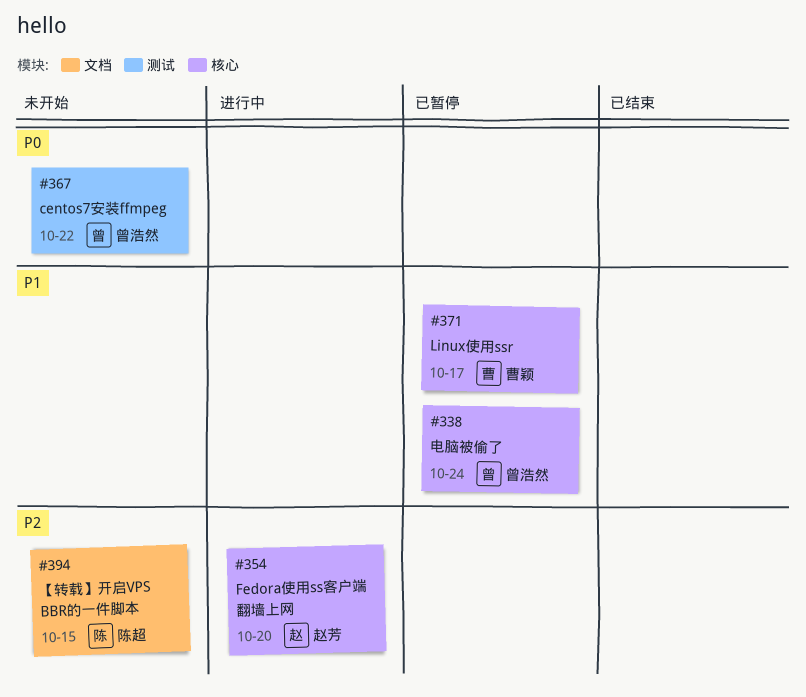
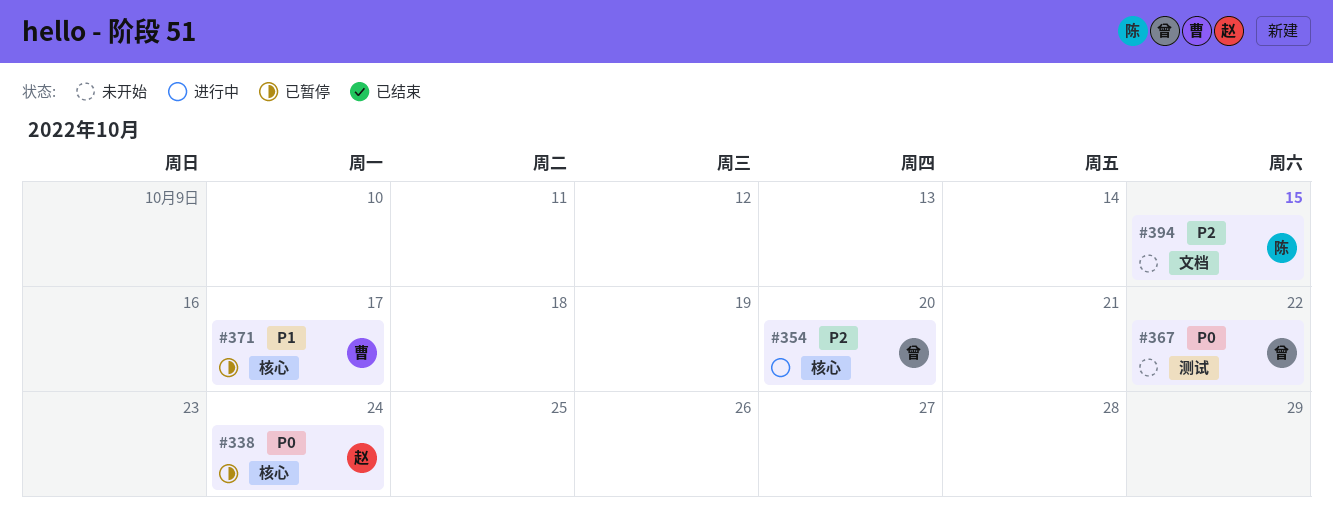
#338, owner: 曾浩然 -> 赵芳
#338, priority: P1 -> P0
#354, owner: 赵芳 -> 曾浩然

